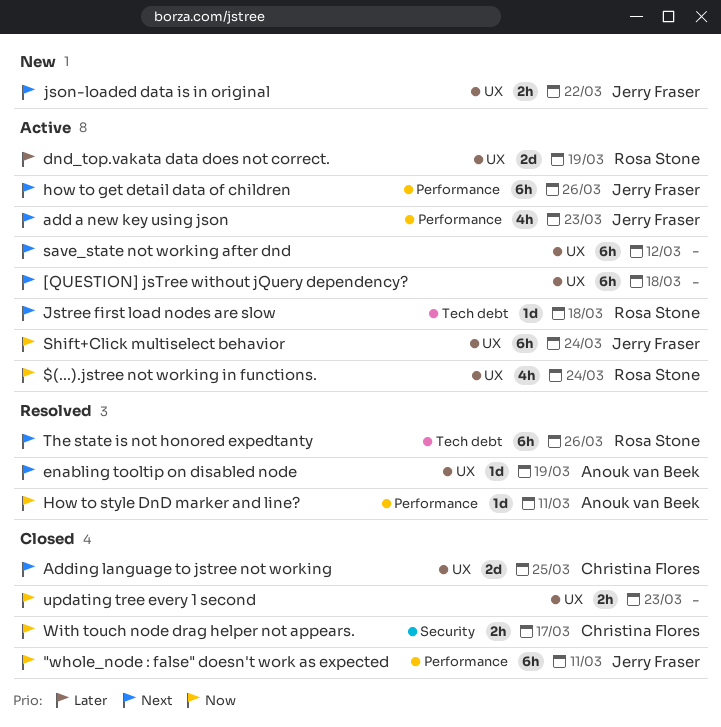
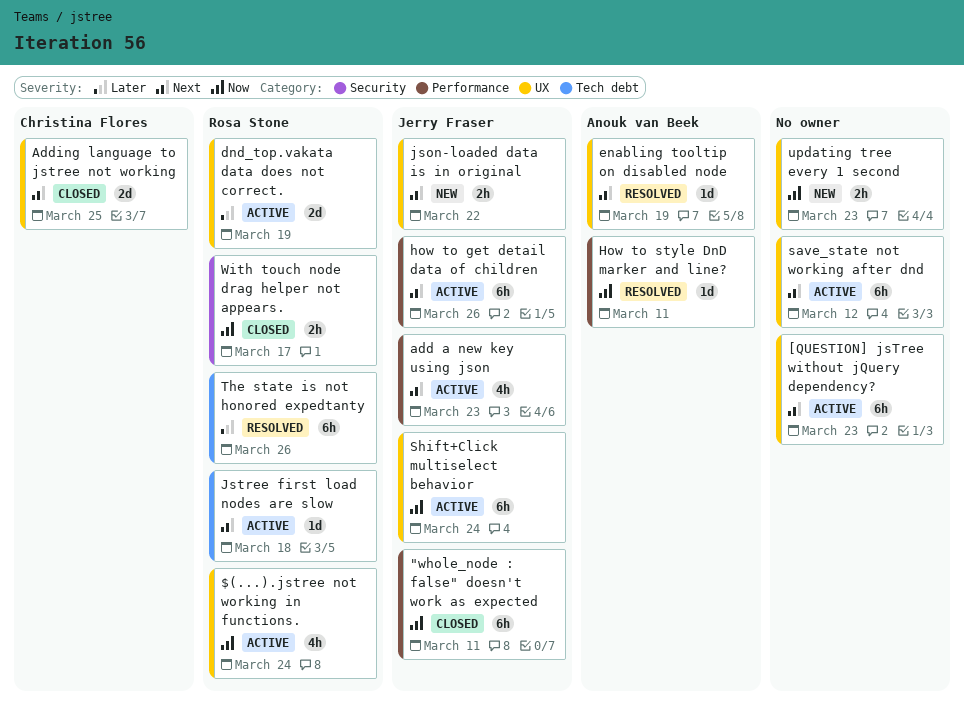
[QUESTION] jsTree without jQuery dependency?, due: Mar 18 -> Mar 23
The state is not honored expedtanty, priority: Next -> Later
updating tree every 1 second, status: Closed -> New
With touch node drag helper not appears., owner: Christina Flores -> Rosa Stone

